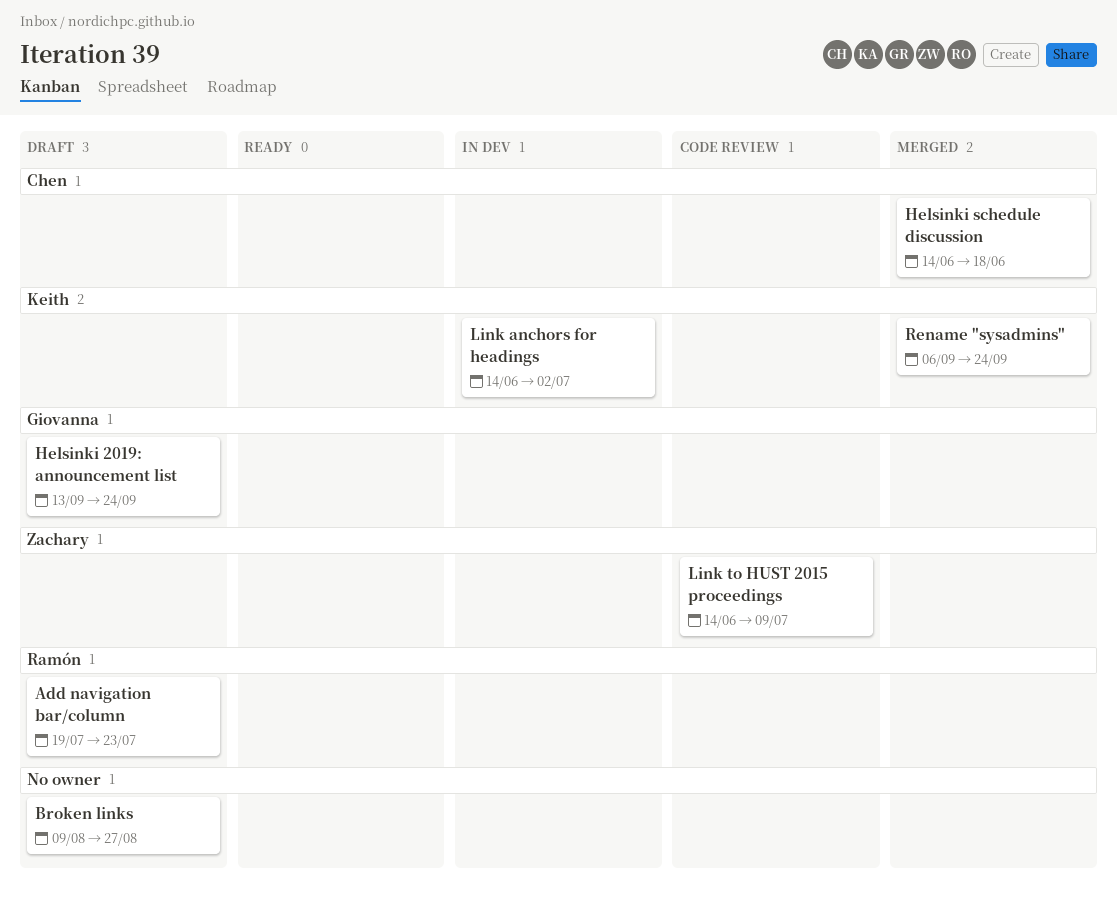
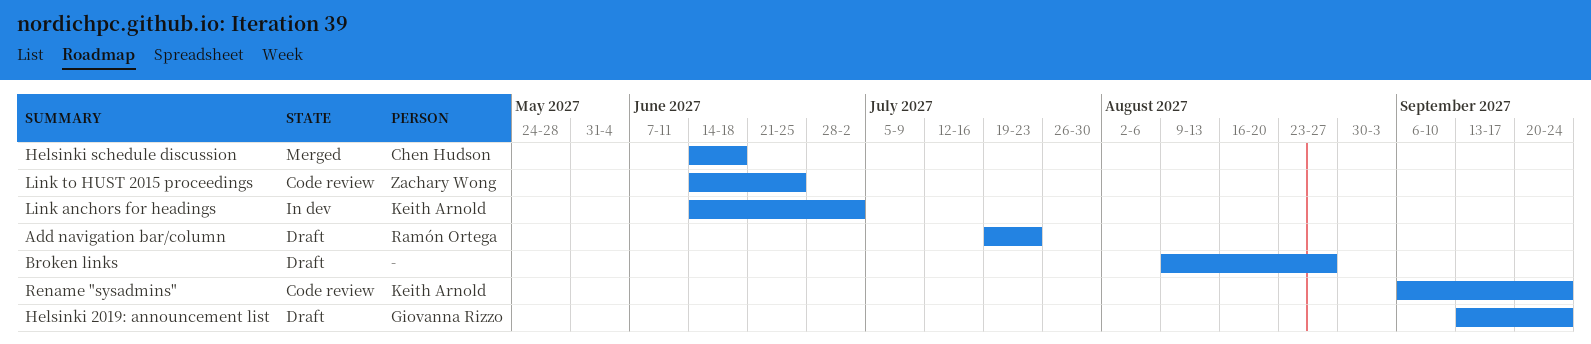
Link to HUST 2015 proceedings, due: Jul 9 -> Jun 25
Rename "sysadmins", status: Merged -> Code review

